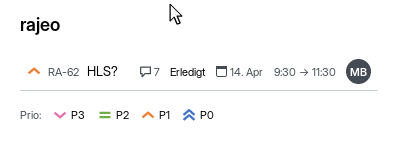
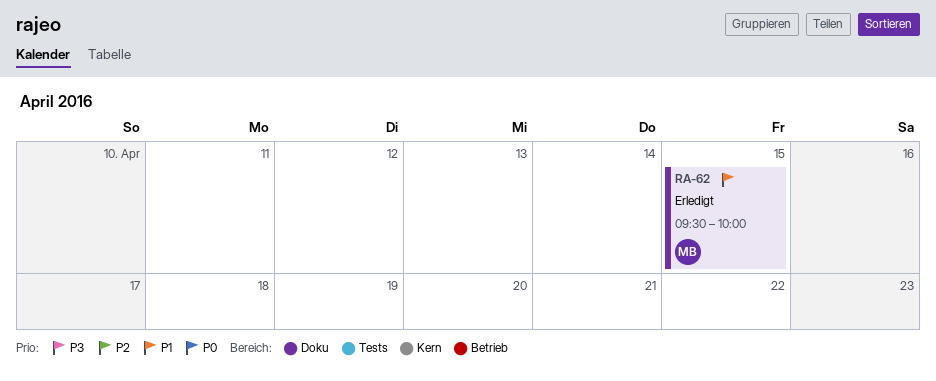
RA-62, day: Apr 14 -> Apr 15
RA-62, ends: 11:30 -> 10:00

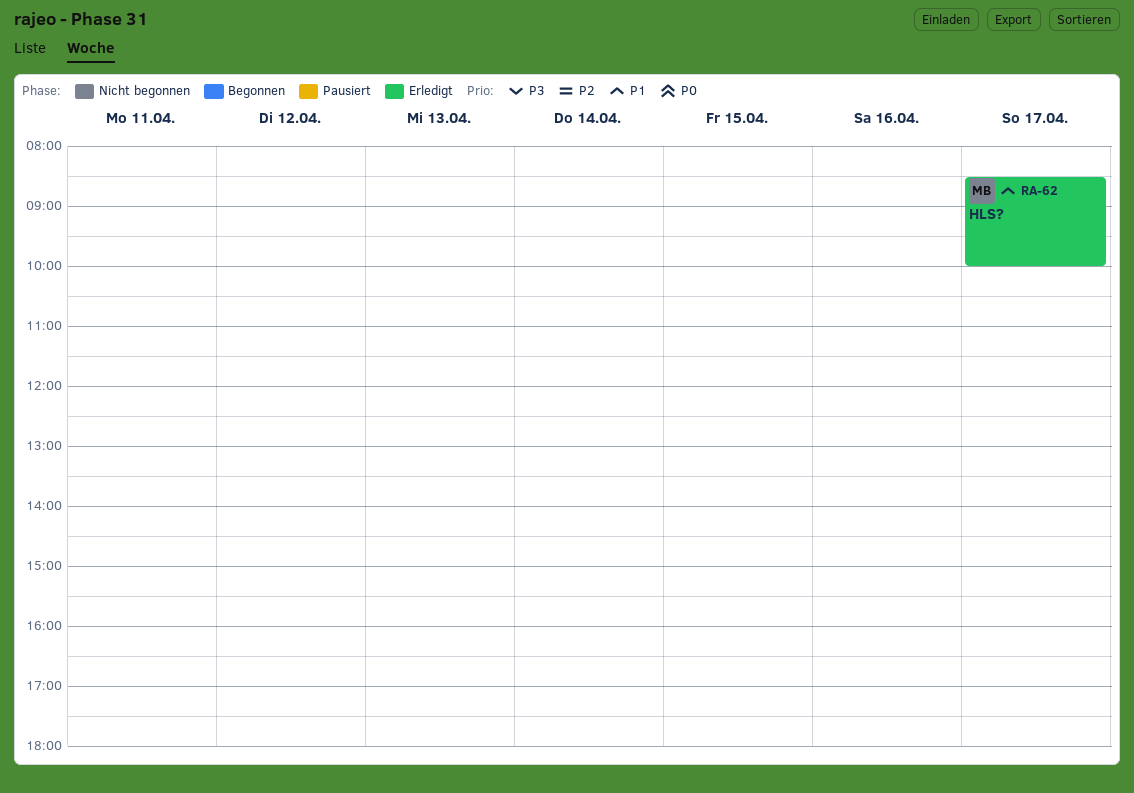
RA-62, day: Apr 15 -> Apr 17
RA-62, begins: 09:30 -> 08:30

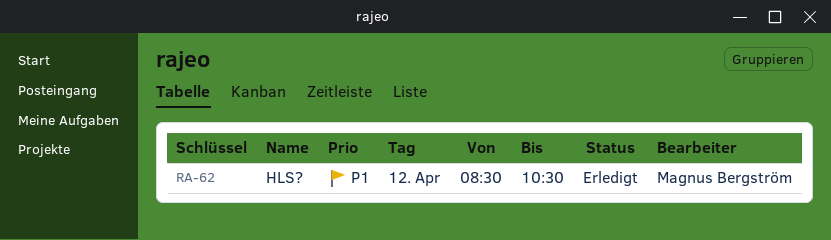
RA-62, day: Apr 17 -> Apr 12
RA-62, ends: 10:00 -> 10:30

